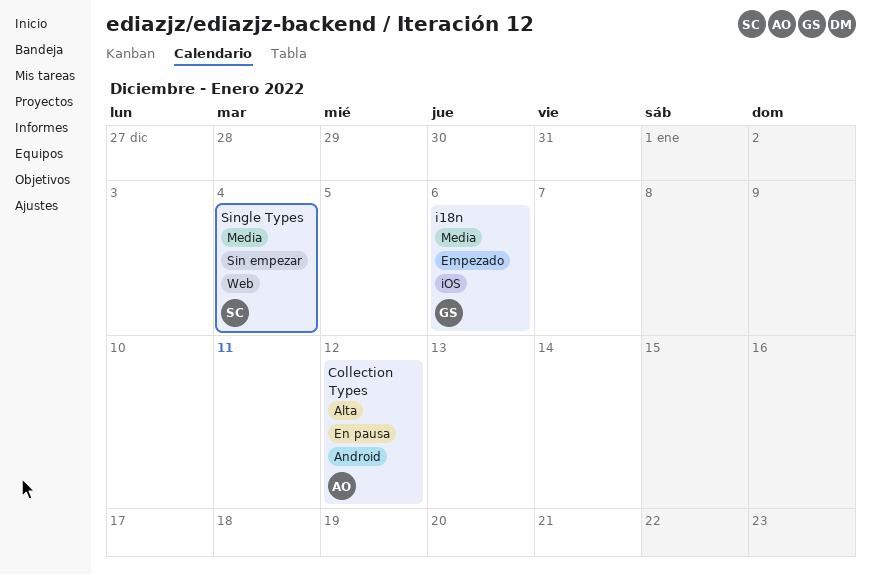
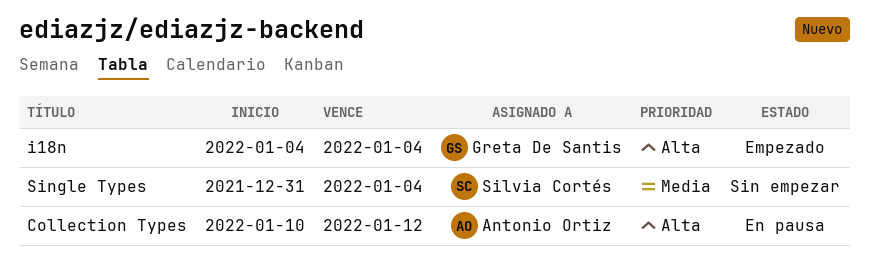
i18n, priority: Media -> Alta
i18n, due: Jan 6 -> Jan 4

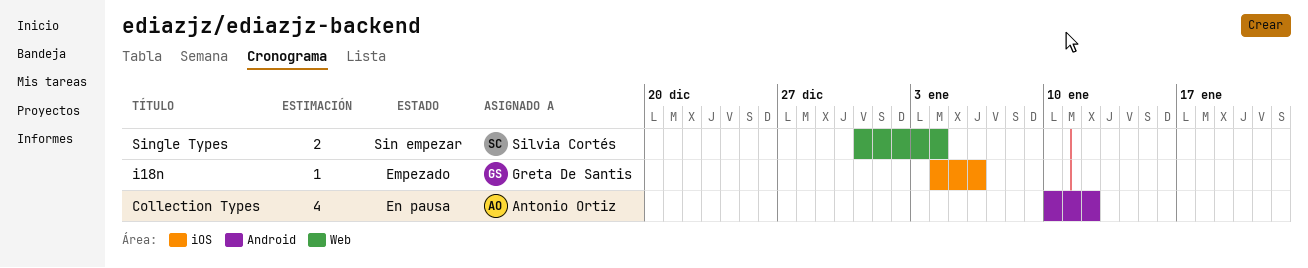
i18n, due: Jan 4 -> Jan 6

